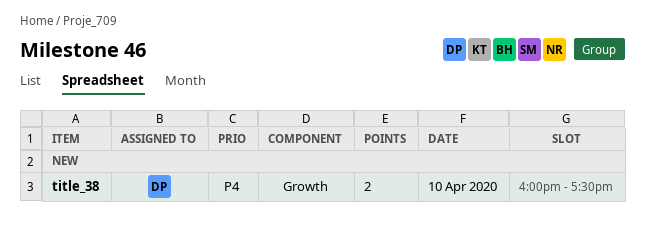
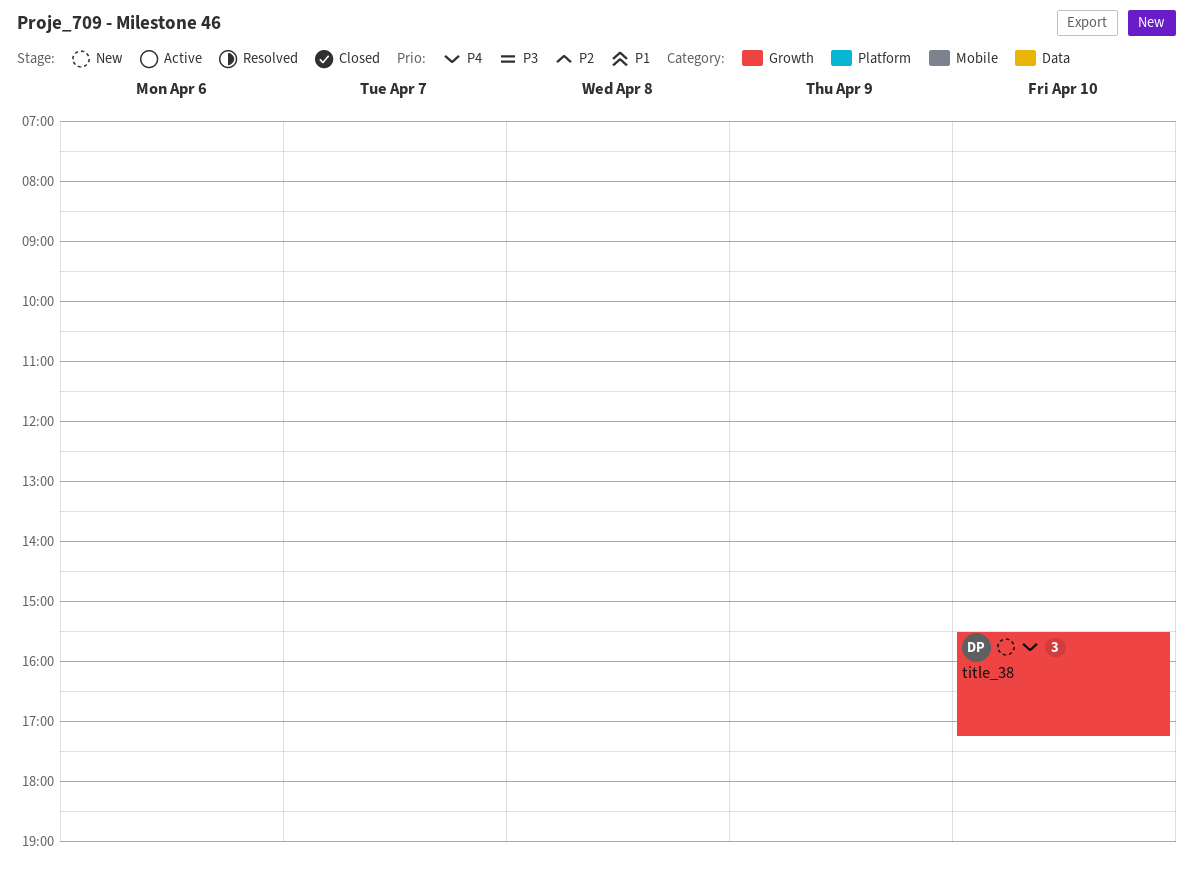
title_38, estimate: 2 -> 3
title_38, begins: 16:00 -> 15:30
title_38, ends: 17:30 -> 17:15

